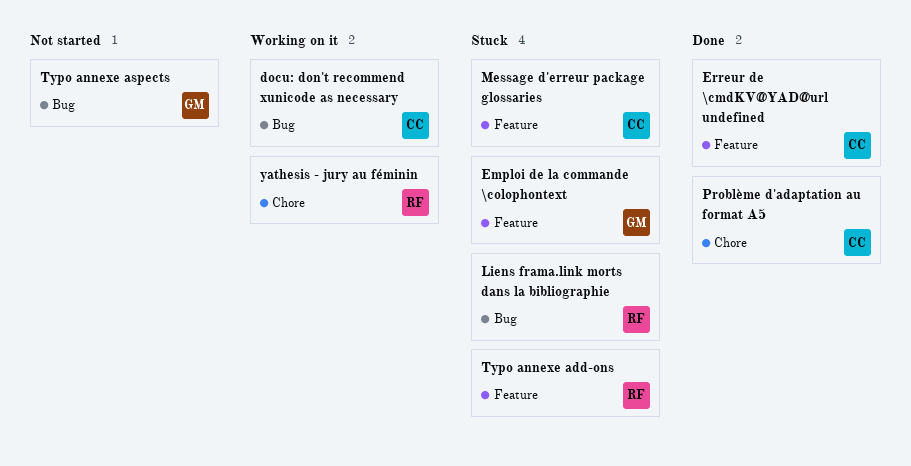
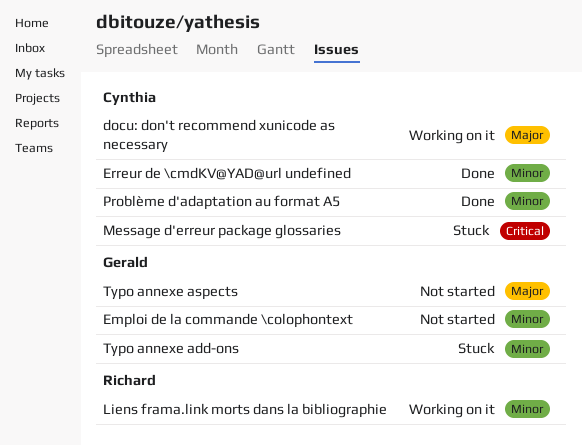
Emploi de la commande \colophontext, status: Stuck -> Not started
Liens frama.link morts dans la bibliographie, status: Stuck -> Working on it
Typo annexe add-ons, owner: Richard -> Gerald
yathesis - jury au féminin: present -> none

